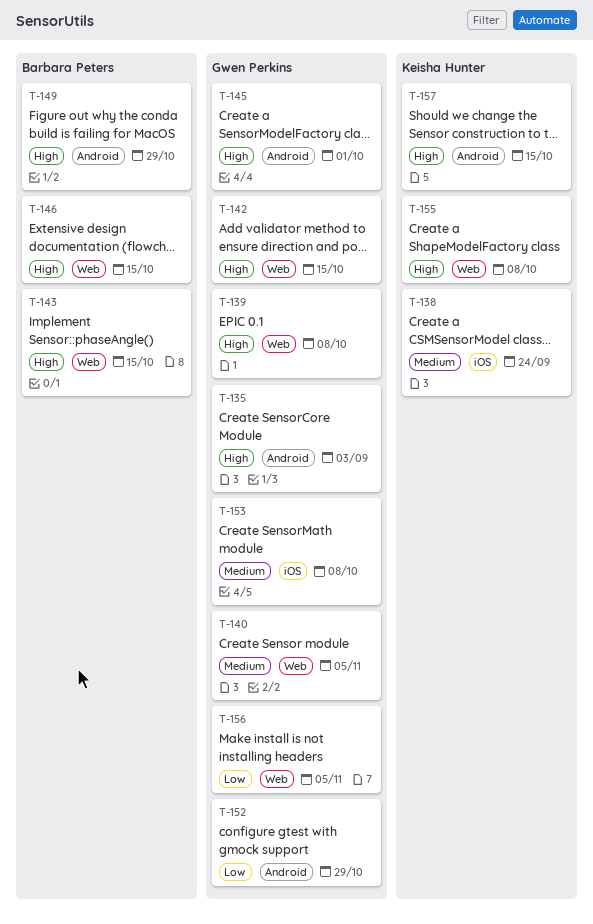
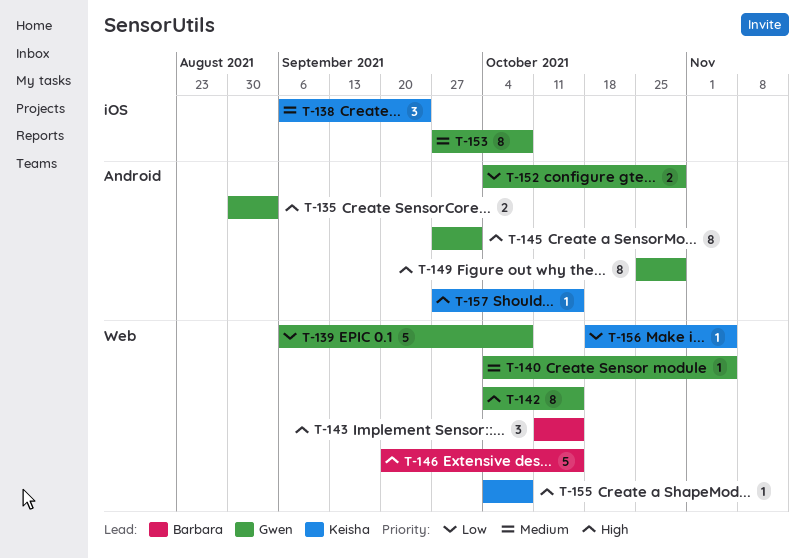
T-139, priority: High -> Low
T-149, owner: Barbara Peters -> Gwen Perkins
T-156, owner: Gwen Perkins -> Keisha Hunter

